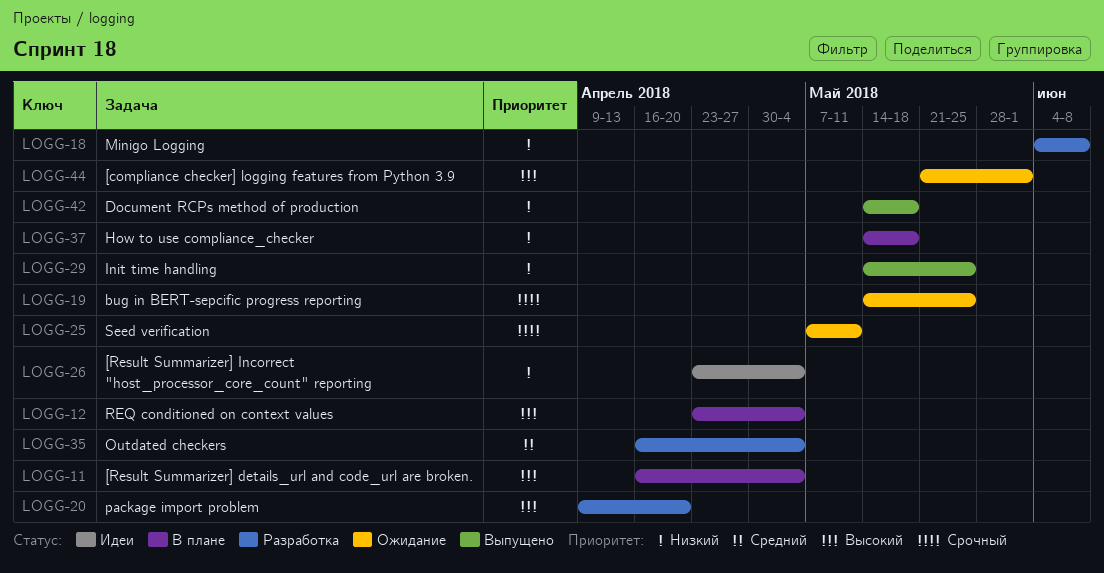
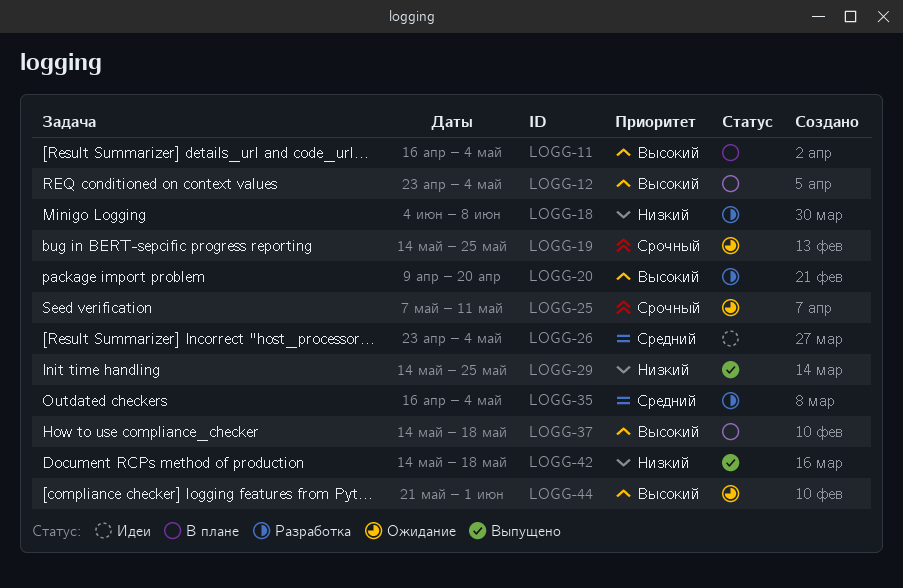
LOGG-26, priority: Низкий -> Средний
LOGG-37, priority: Низкий -> Высокий

